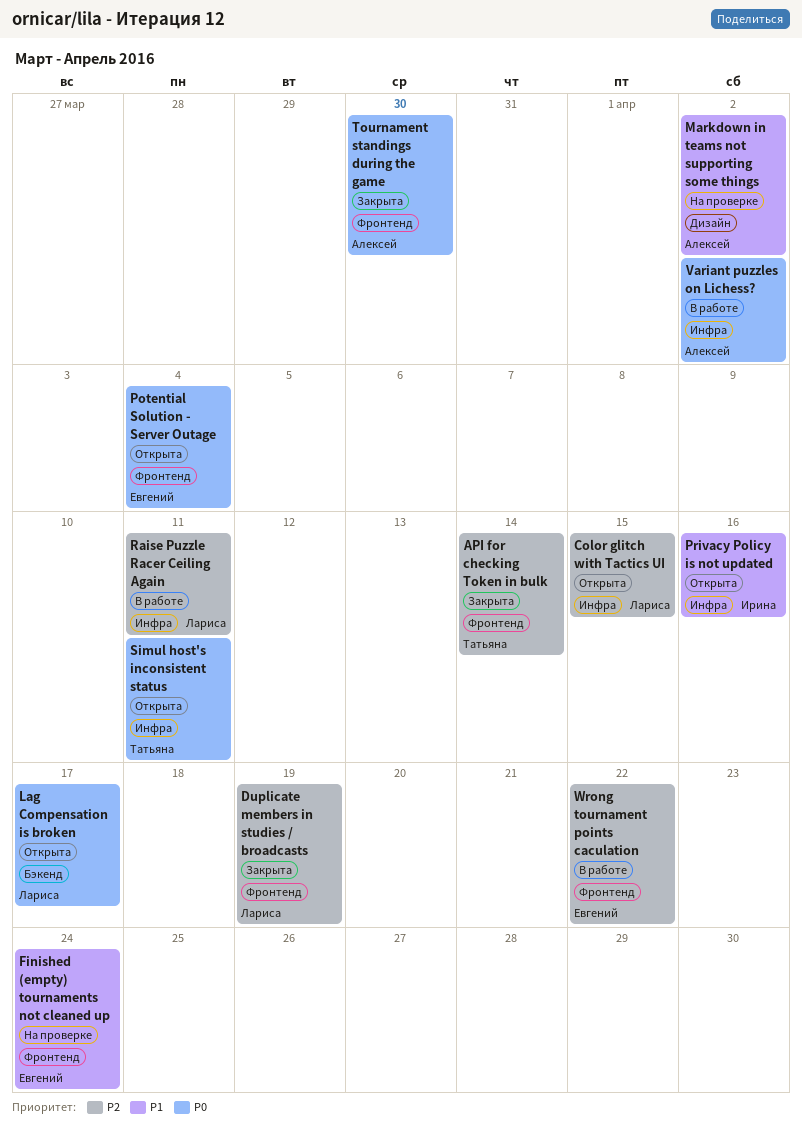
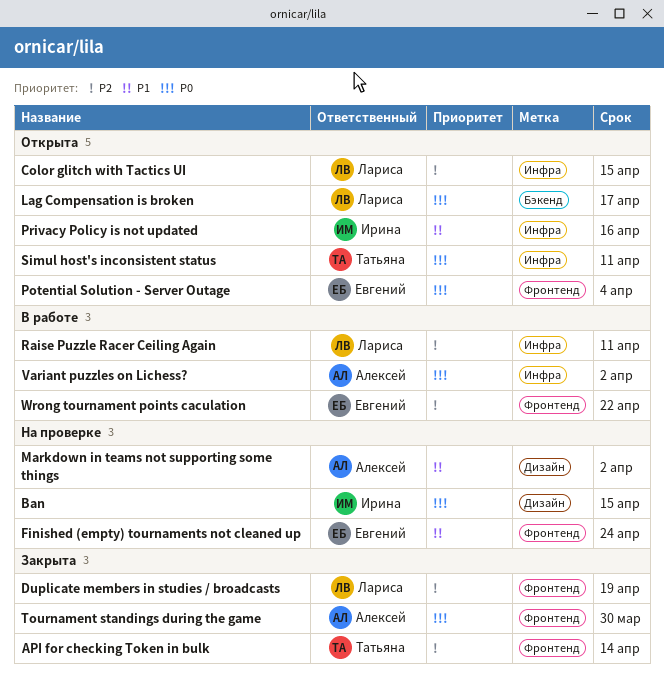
Ban: none -> present

